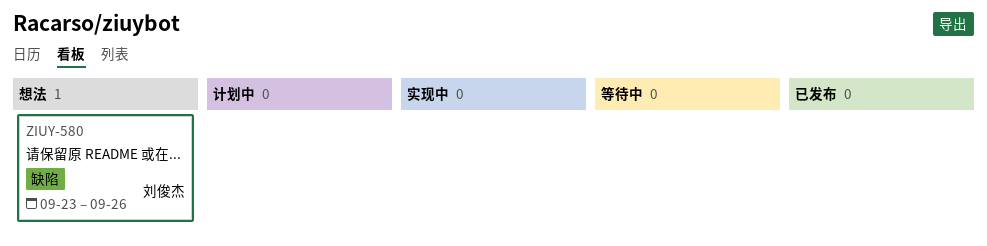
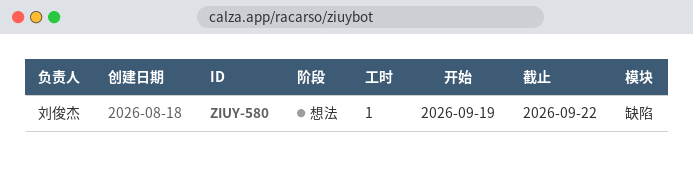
ZIUY-580, start: Sep 23 -> Sep 19
ZIUY-580, due: Sep 26 -> Sep 22

